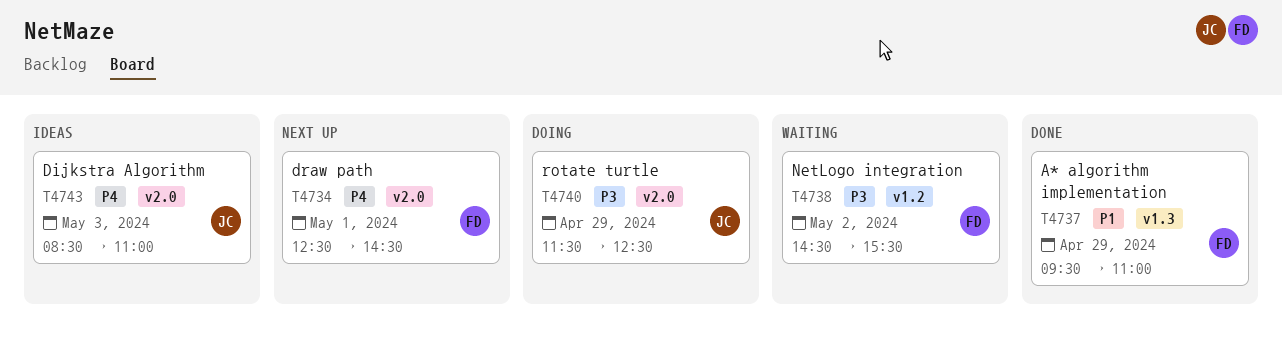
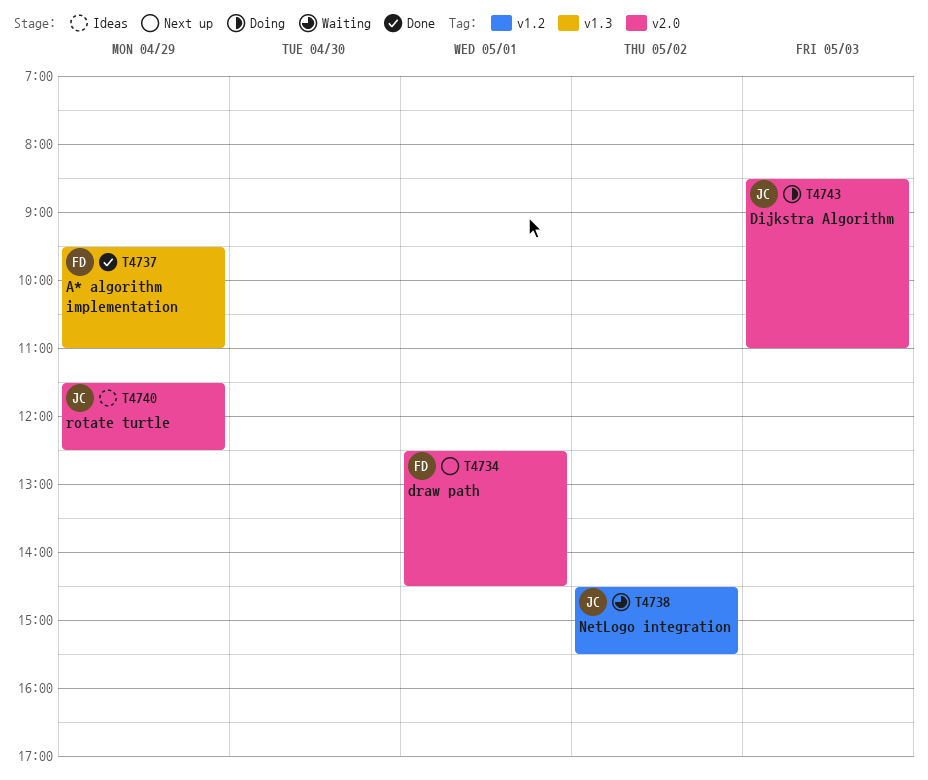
T4738, owner: FD -> JC
T4740, status: Doing -> Ideas
T4743, status: Ideas -> Doing

